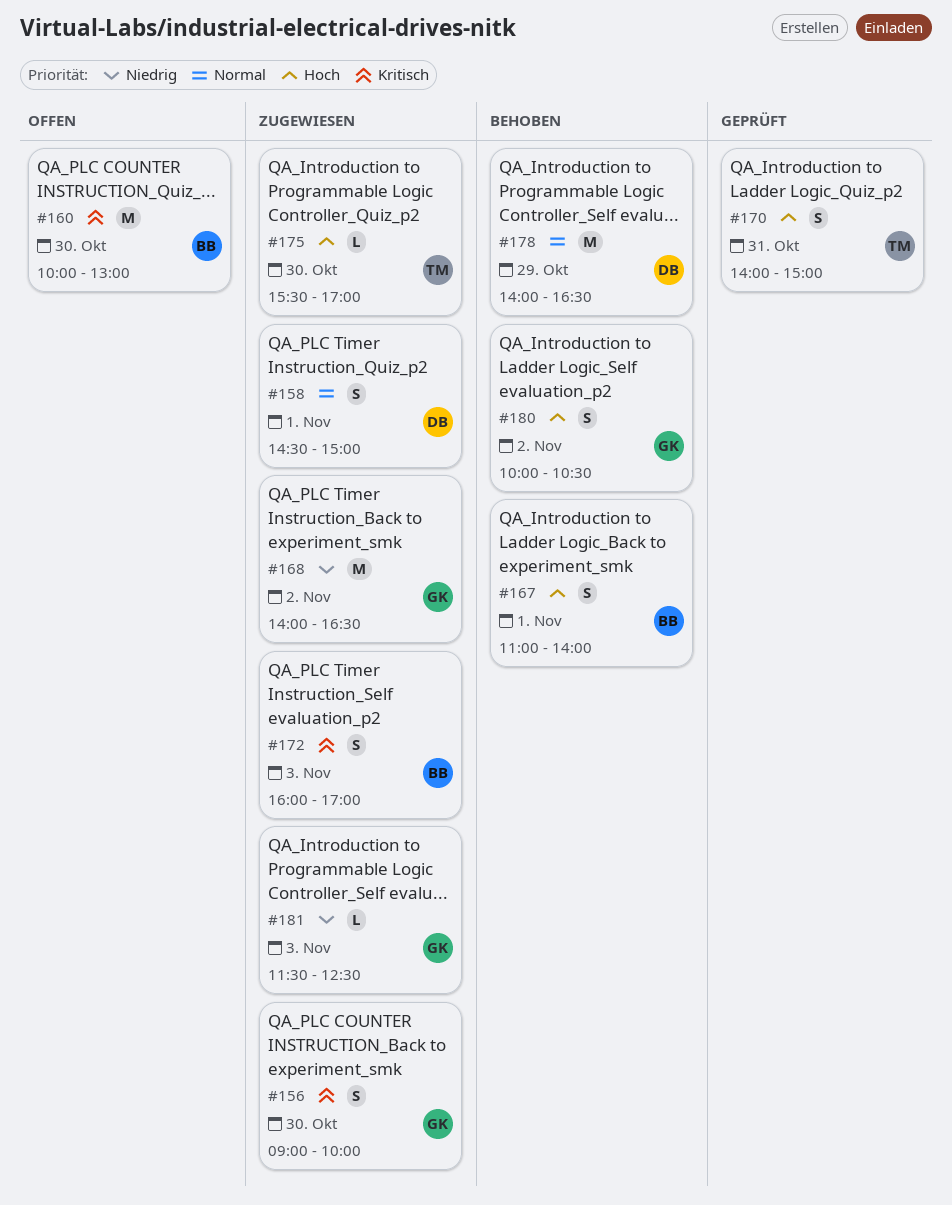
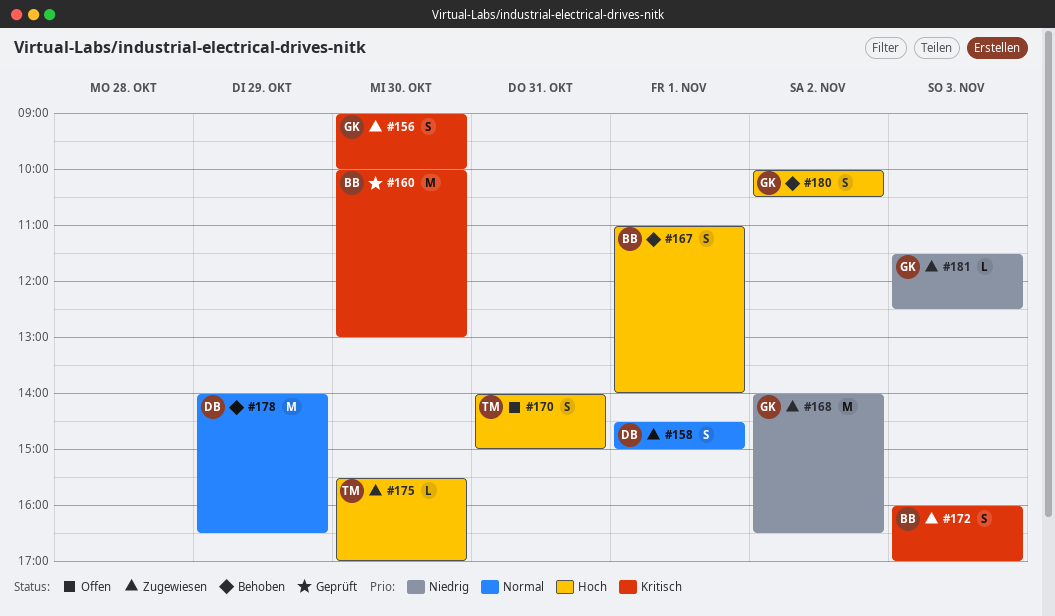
#160, status: Offen -> Geprüft
#170, status: Geprüft -> Offen

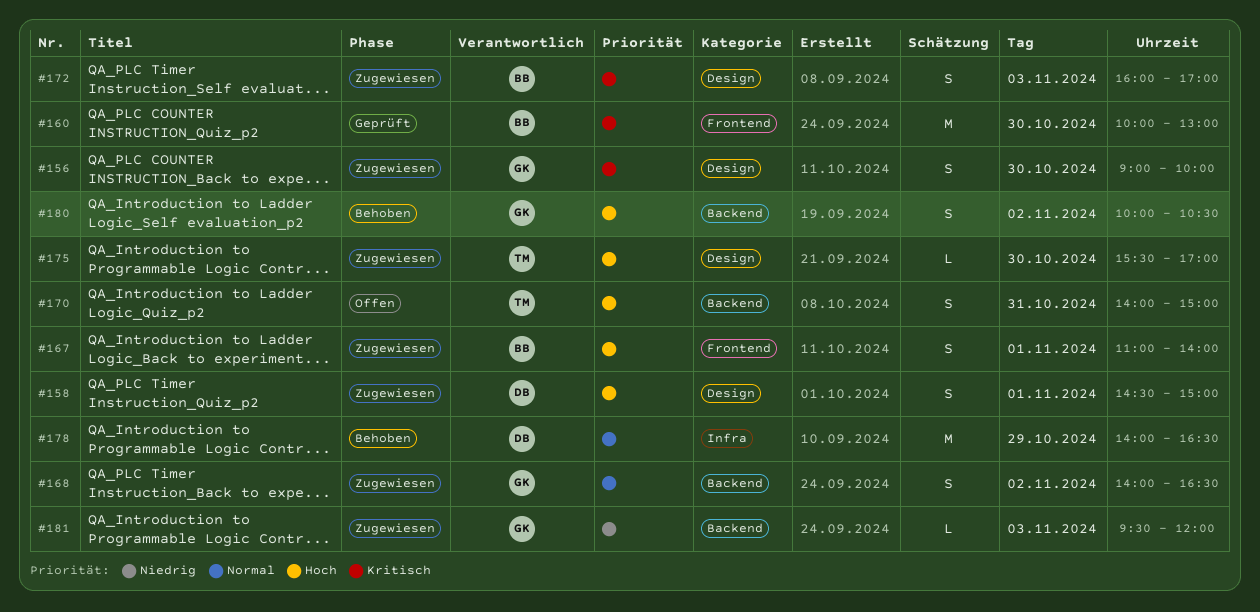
#158, priority: Normal -> Hoch
#167, status: Behoben -> Zugewiesen
#168, priority: Niedrig -> Normal
#168, estimate: M -> S
#181, begins: 11:30 -> 09:30
#181, ends: 12:30 -> 12:00

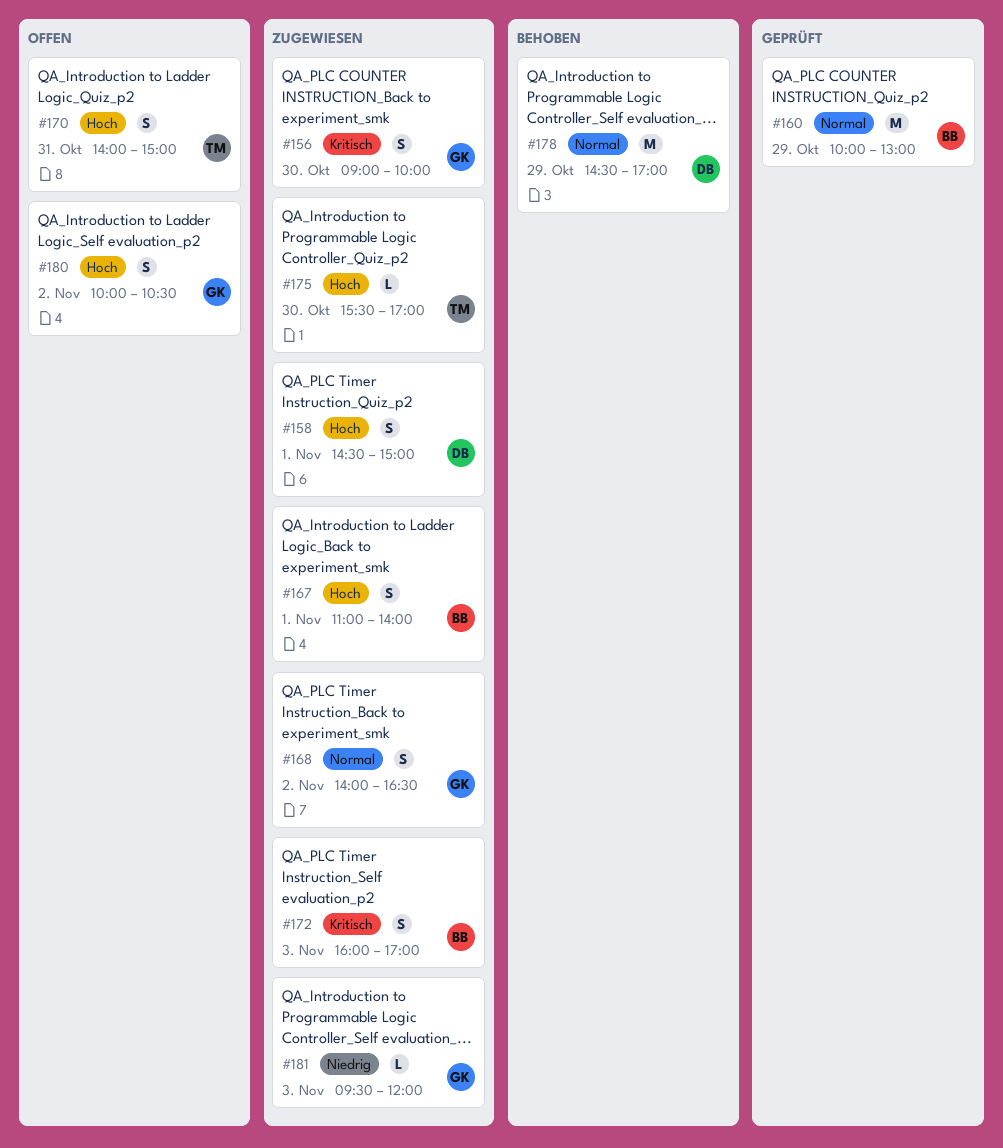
#160, priority: Kritisch -> Normal
#160, day: Oct 30 -> Oct 29
#178, begins: 14:00 -> 14:30
#178, ends: 16:30 -> 17:00
#180, status: Behoben -> Offen

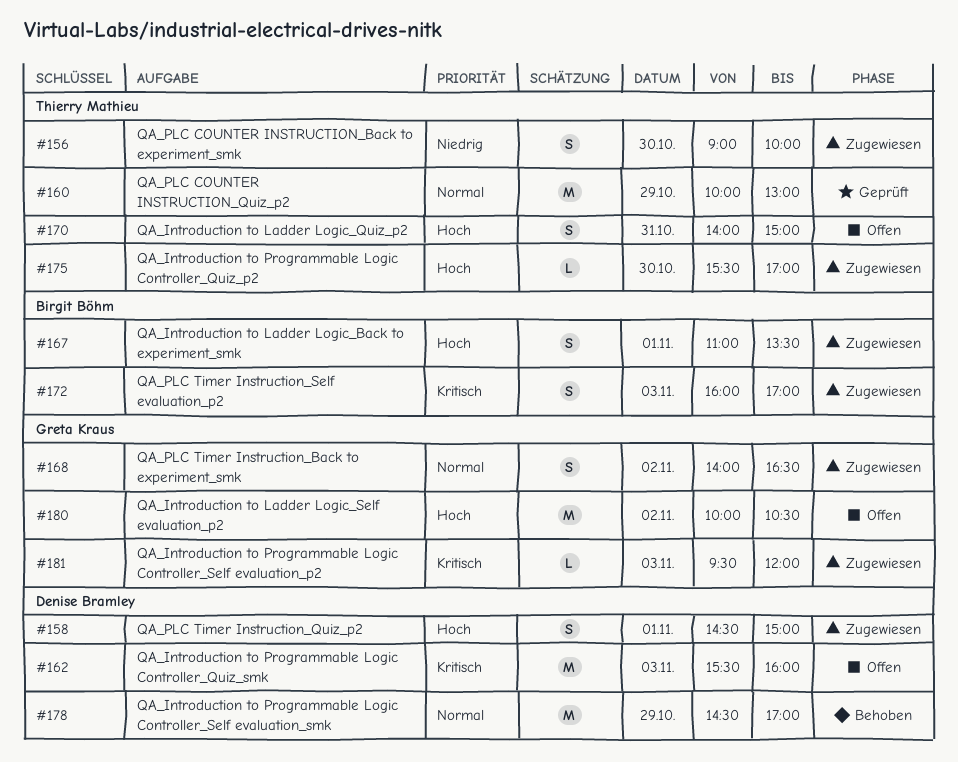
#156, owner: Greta Kraus -> Thierry Mathieu
#156, priority: Kritisch -> Niedrig
#160, owner: Birgit Böhm -> Thierry Mathieu
#162: none -> present
#167, ends: 14:00 -> 13:30
#180, estimate: S -> M
#181, priority: Niedrig -> Kritisch

